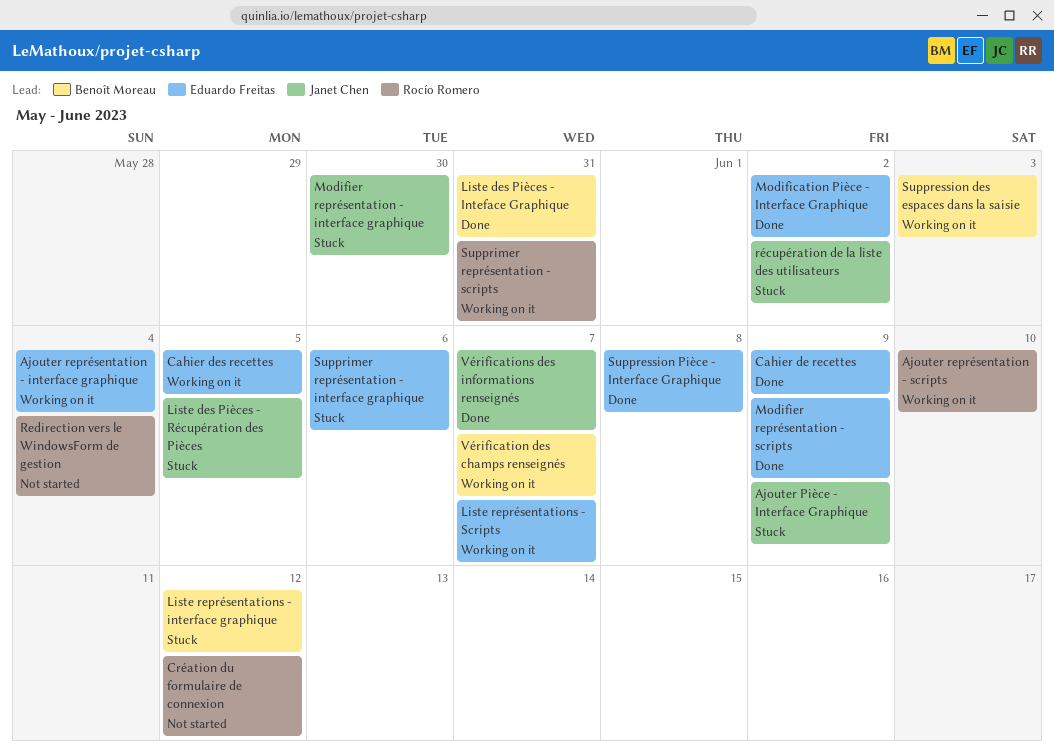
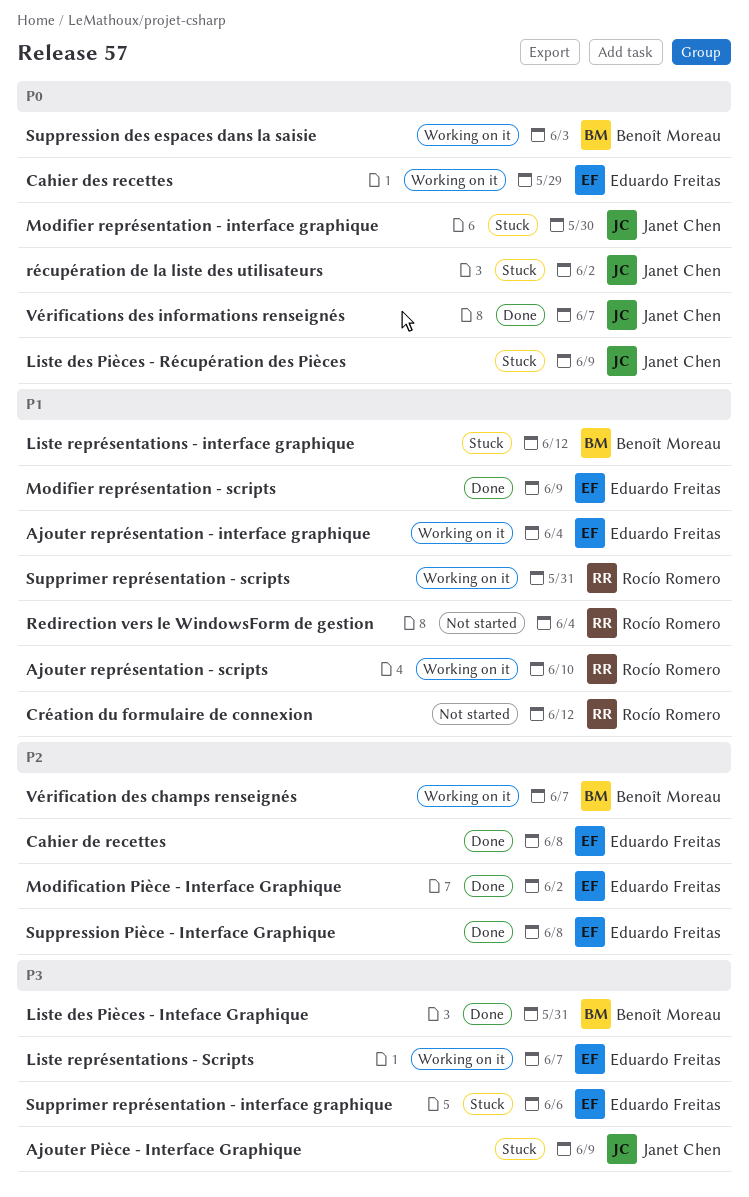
Cahier de recettes, due: Jun 9 -> Jun 8
Cahier des recettes, due: Jun 5 -> May 29
Liste des Pièces - Récupération des Pièces, due: Jun 5 -> Jun 9

